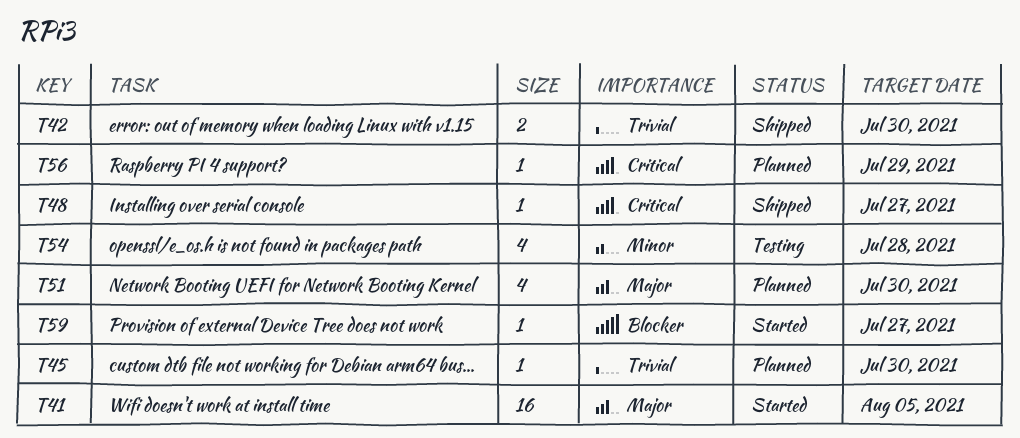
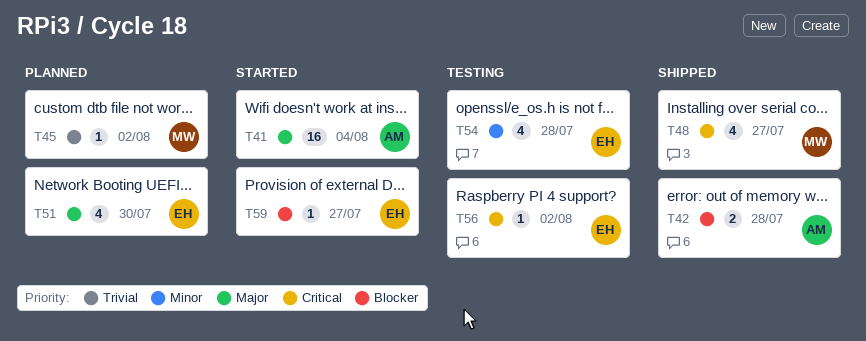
T41, due: Aug 5 -> Aug 4
T42, priority: Trivial -> Blocker
T42, due: Jul 30 -> Jul 28
T45, due: Jul 30 -> Aug 2
T48, estimate: 1 -> 4
T56, status: Planned -> Testing
T56, due: Jul 29 -> Aug 2

